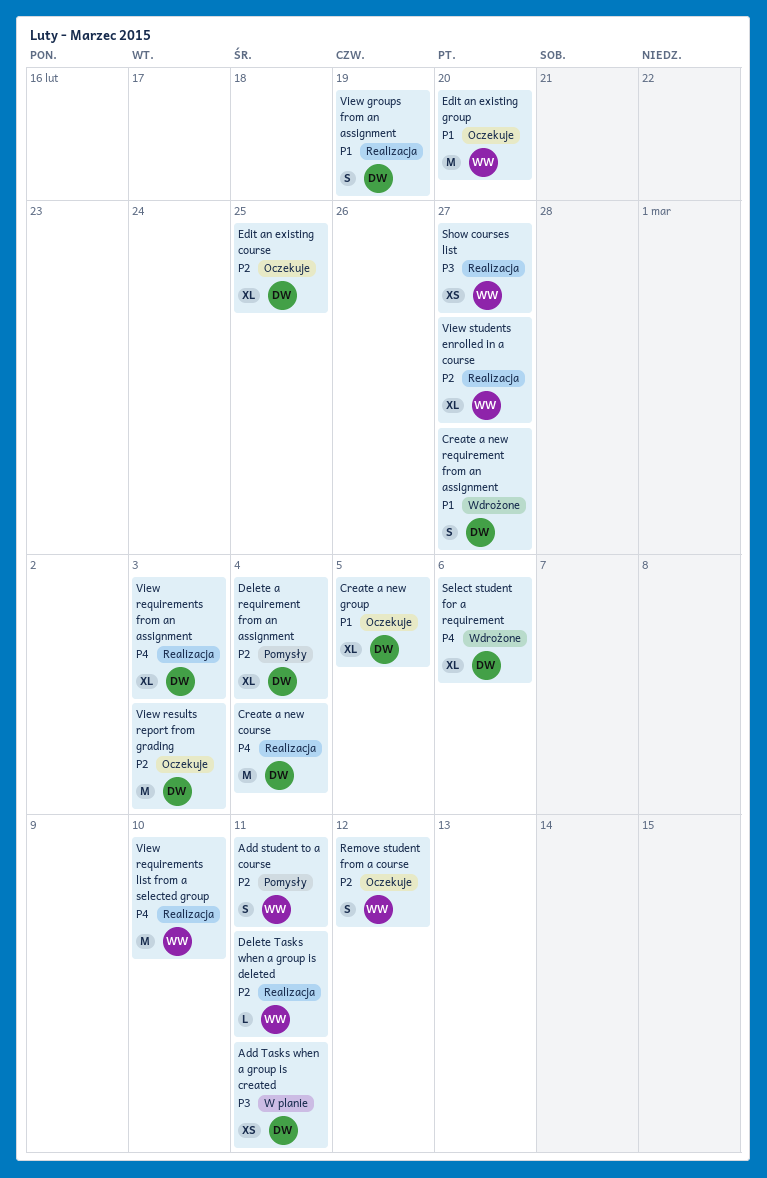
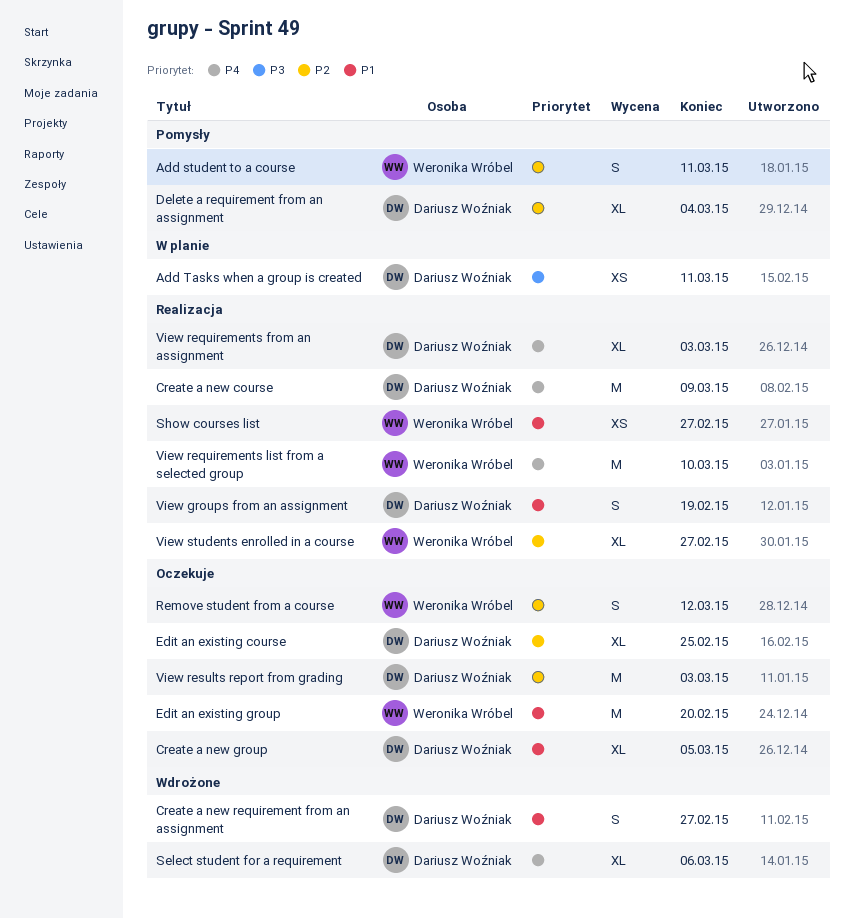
Create a new course, due: Mar 4 -> Mar 9
Delete Tasks when a group is deleted: present -> none
Show courses list, priority: P3 -> P1

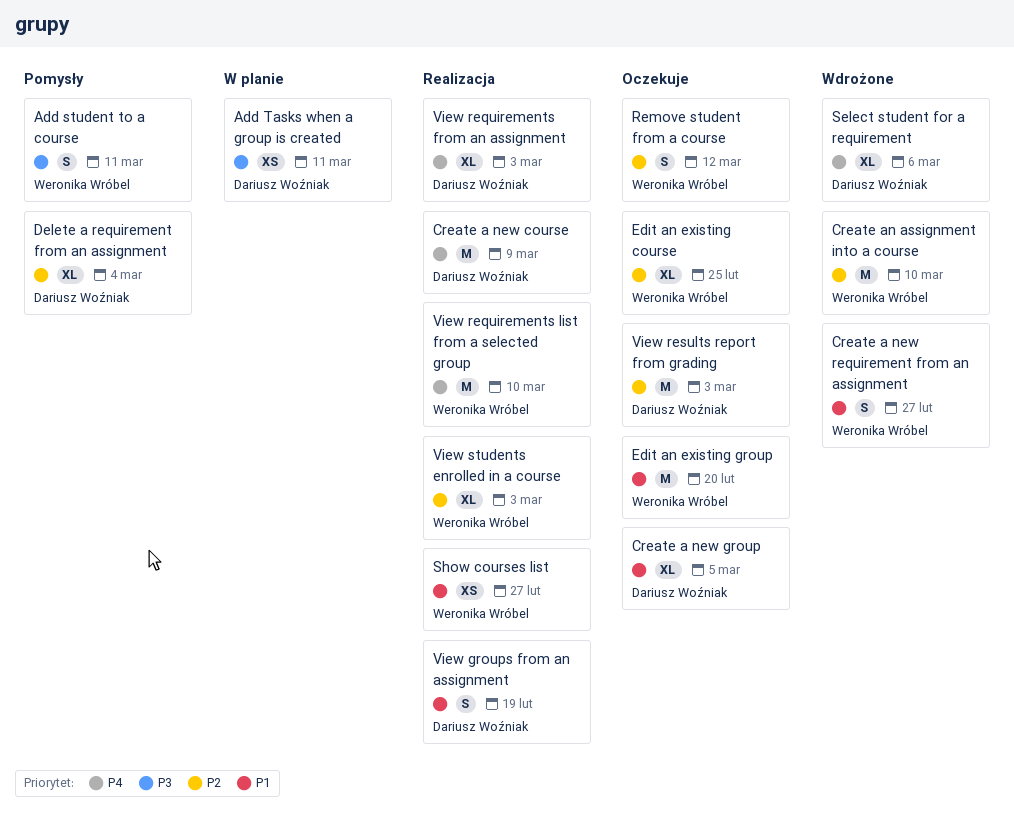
Add student to a course, priority: P2 -> P3
Create a new requirement from an assignment, owner: Dariusz Woźniak -> Weronika Wróbel
Create an assignment into a course: none -> present
Edit an existing course, owner: Dariusz Woźniak -> Weronika Wróbel
View students enrolled in a course, due: Feb 27 -> Mar 3

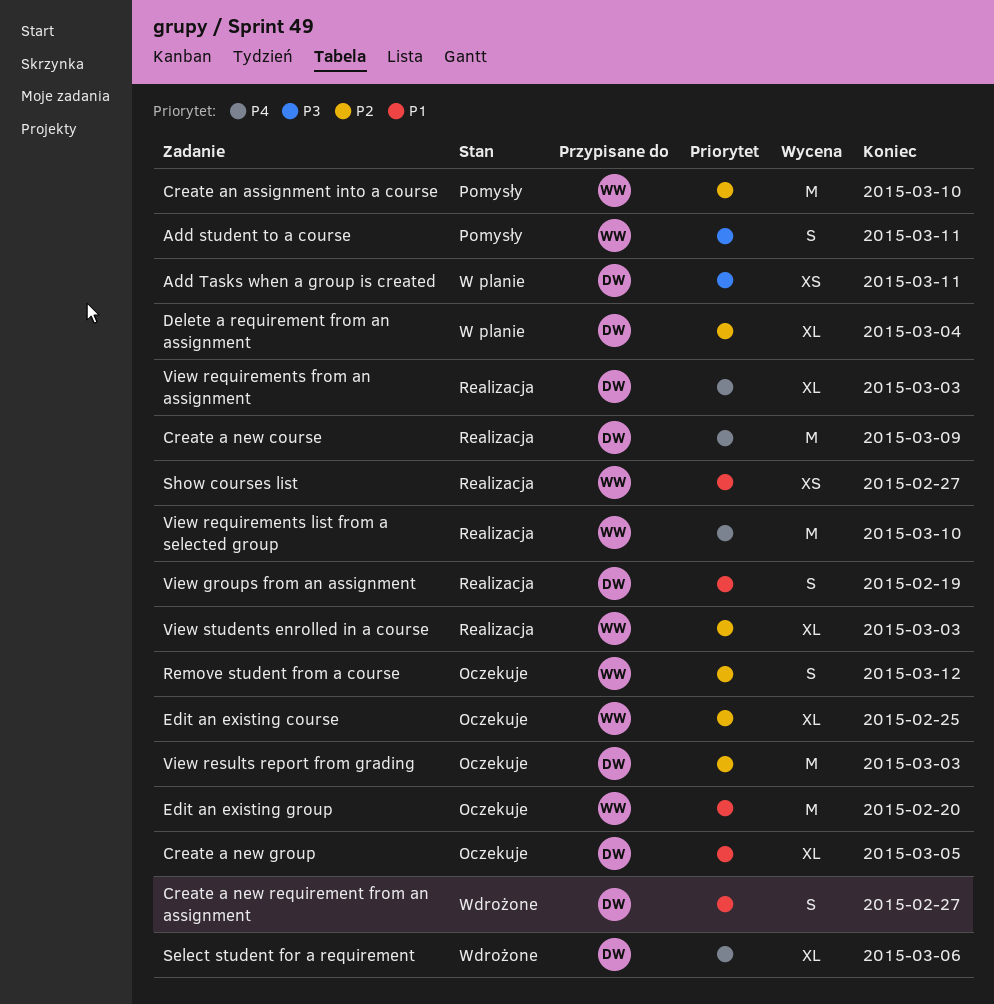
Create a new requirement from an assignment, owner: Weronika Wróbel -> Dariusz Woźniak
Create an assignment into a course, status: Wdrożone -> Pomysły
Delete a requirement from an assignment, status: Pomysły -> W planie

